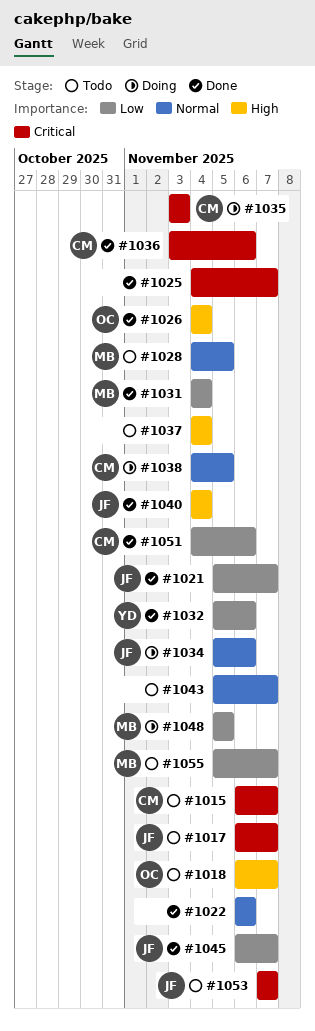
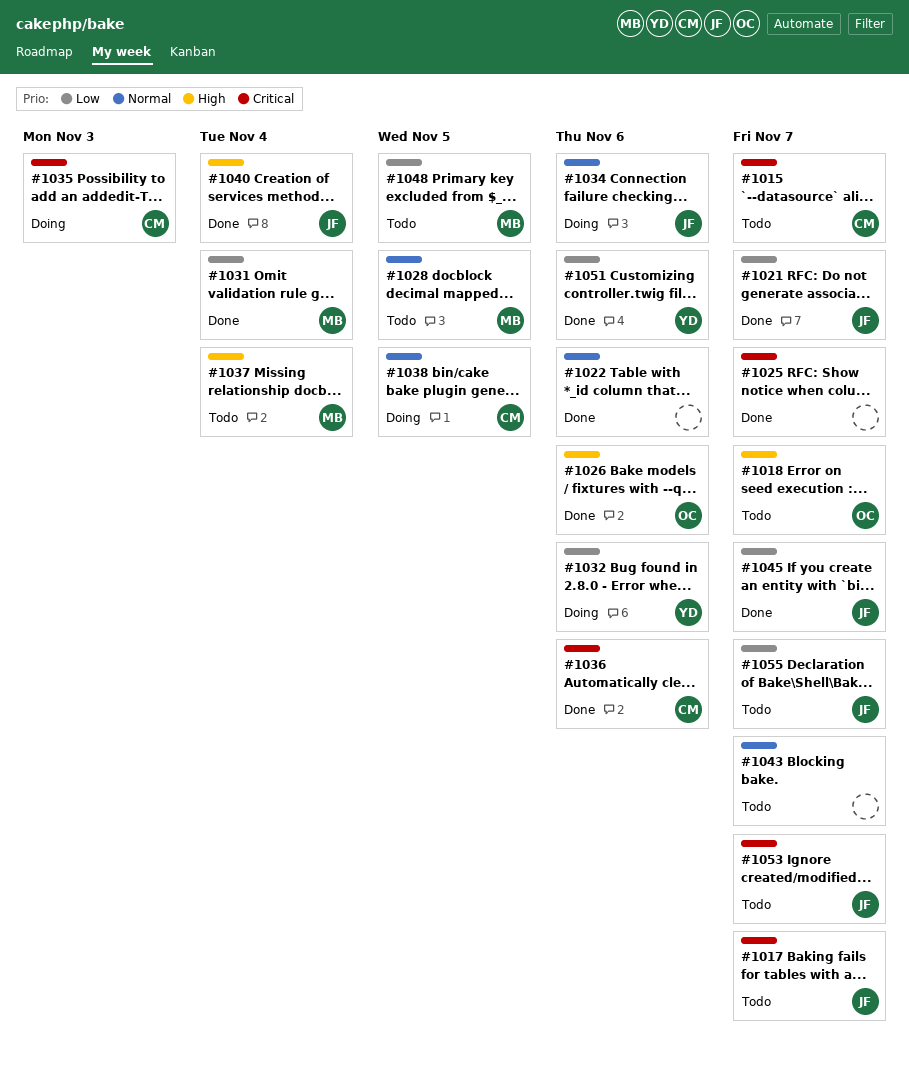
#1026, due: Nov 4 -> Nov 6
#1032, status: Done -> Doing
#1037, owner: none -> MB
#1048, status: Doing -> Todo
#1051, owner: CM -> YD
#1055, owner: MB -> JF

